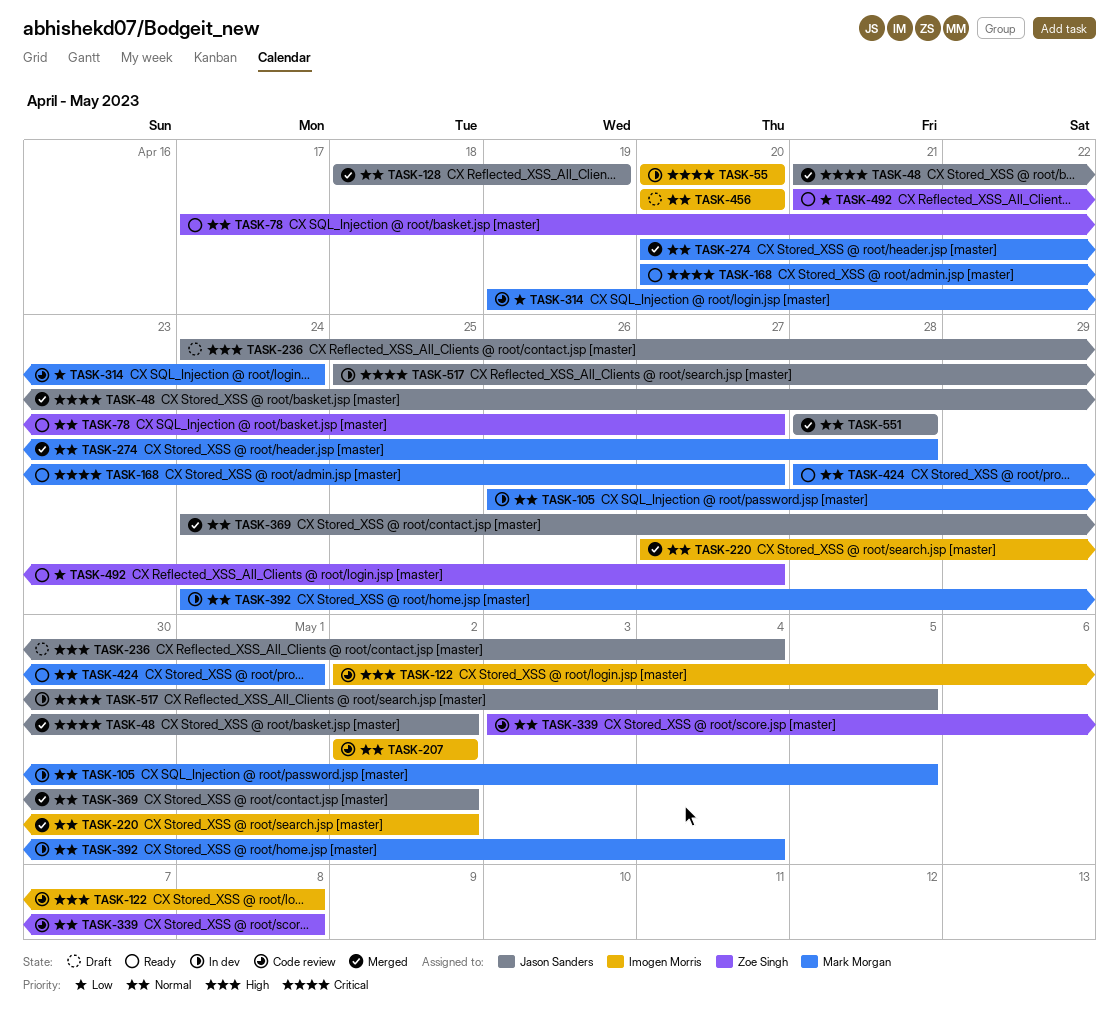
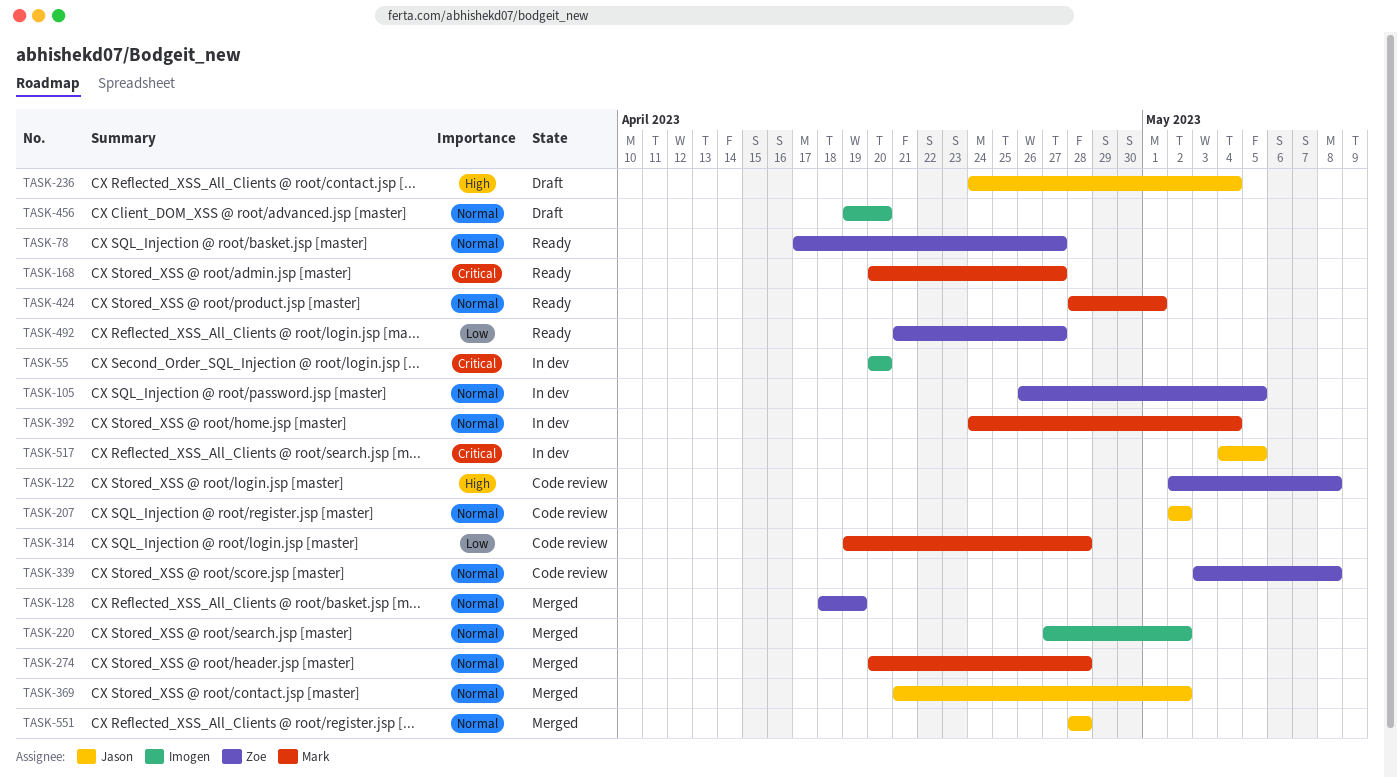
TASK-48: present -> none
TASK-105, owner: Mark Morgan -> Zoe Singh
TASK-122, owner: Imogen Morris -> Zoe Singh
TASK-128, owner: Jason Sanders -> Zoe Singh
TASK-207, owner: Imogen Morris -> Jason Sanders
TASK-314, due: Apr 24 -> Apr 28
TASK-369, start: Apr 24 -> Apr 21
TASK-456, start: Apr 20 -> Apr 19
TASK-517, start: Apr 25 -> May 4

